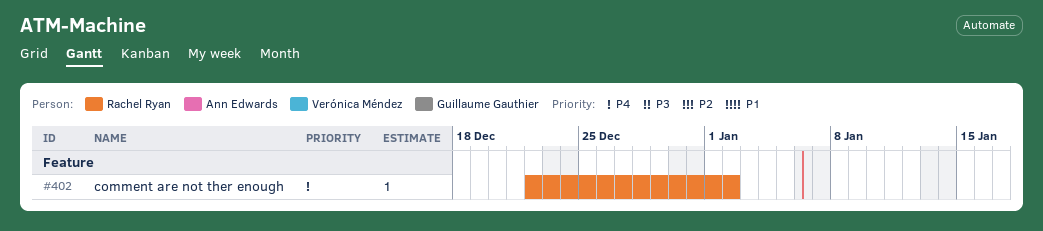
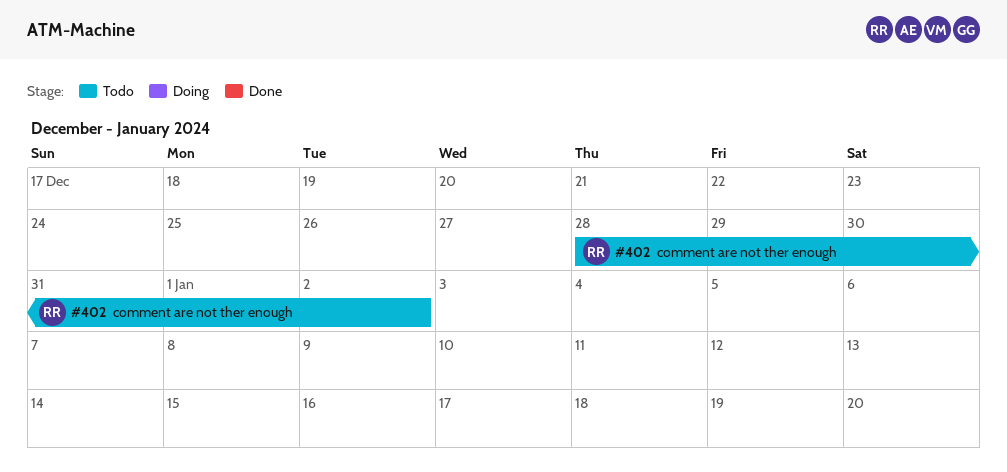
#402, start: Dec 22 -> Dec 28

